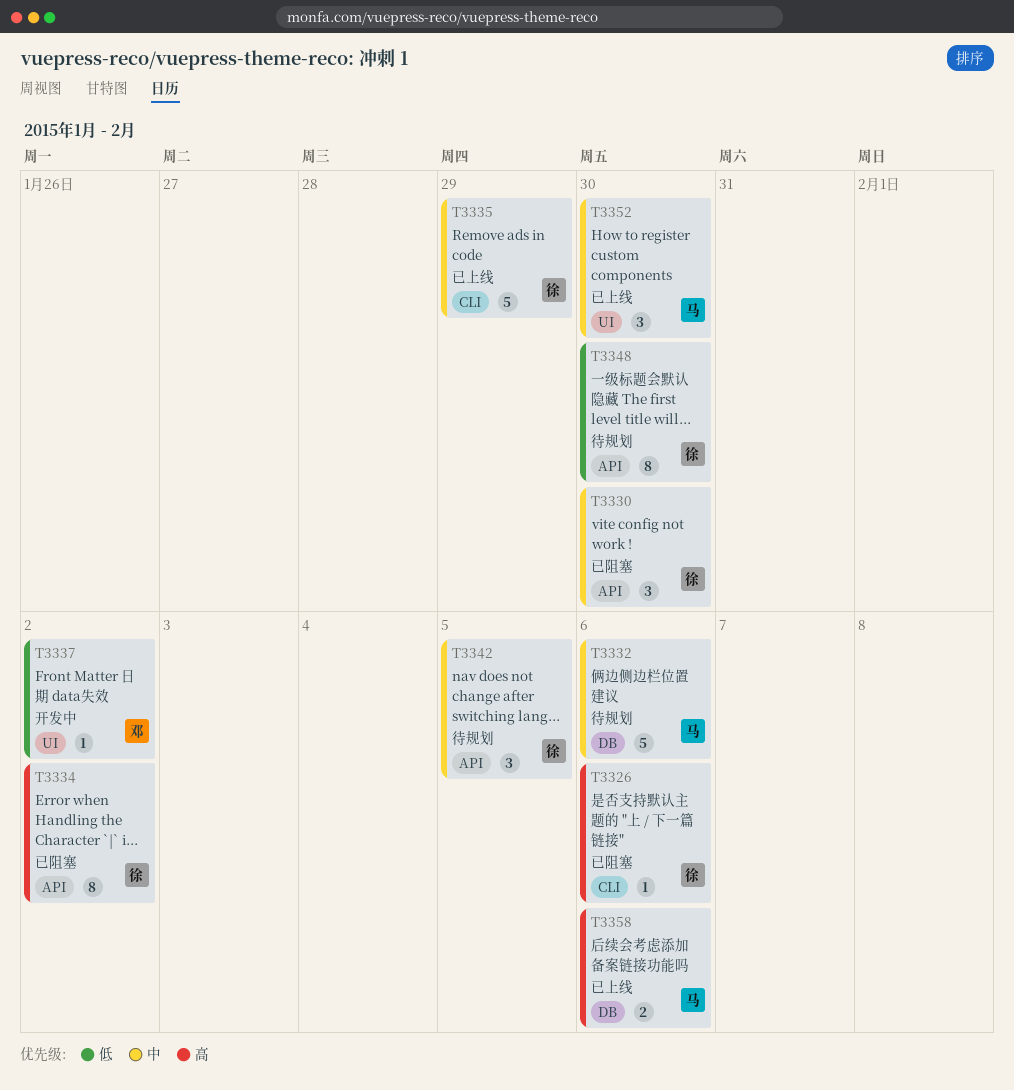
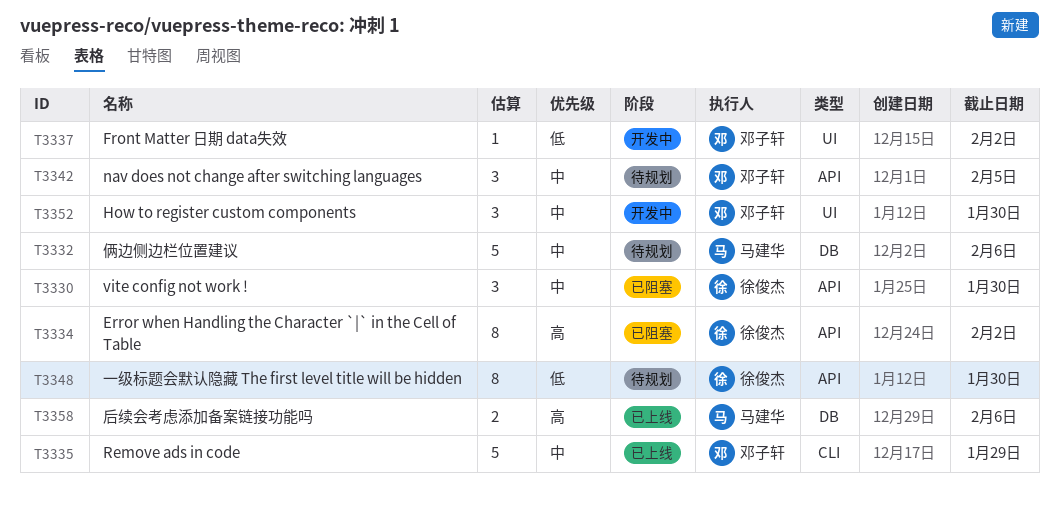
T3326: present -> none
T3335, owner: 徐俊杰 -> 邓子轩
T3342, owner: 徐俊杰 -> 邓子轩
T3352, status: 已上线 -> 开发中
T3352, owner: 马建华 -> 邓子轩

